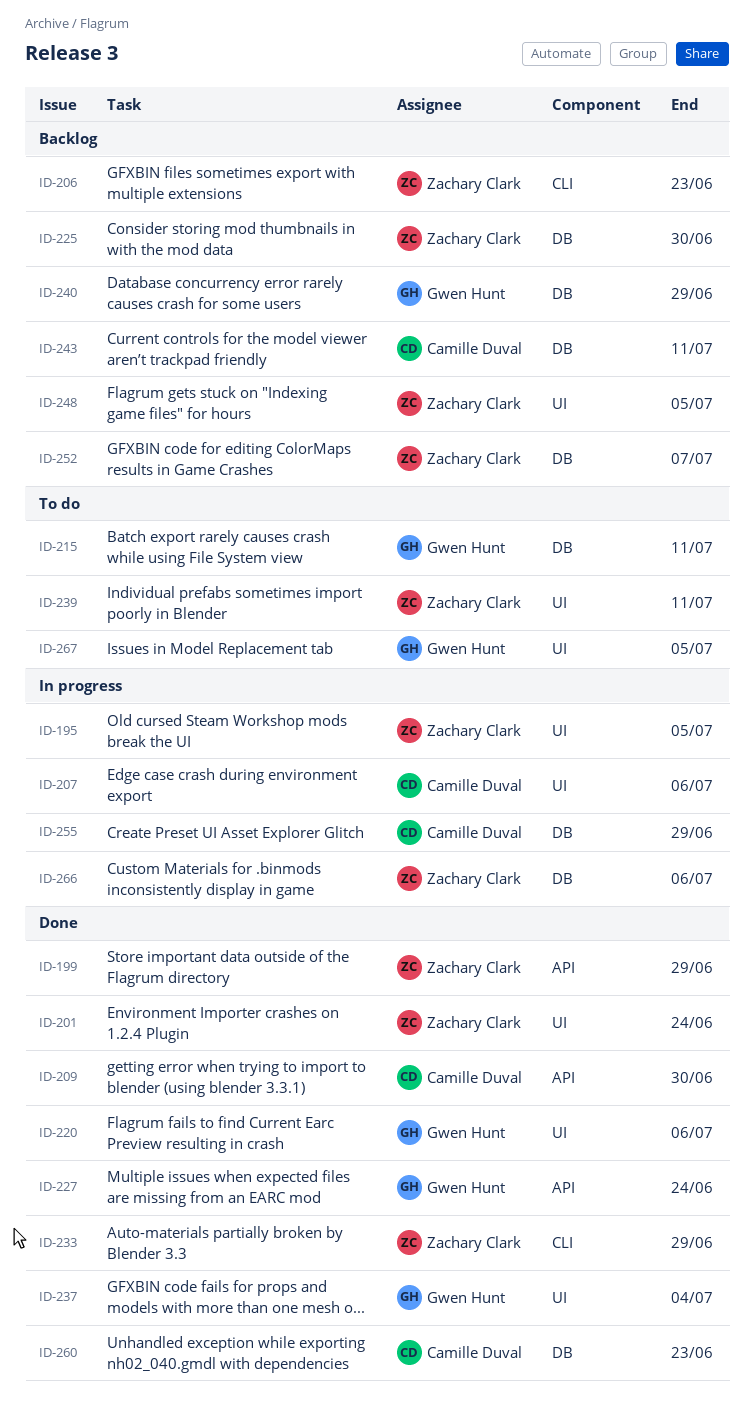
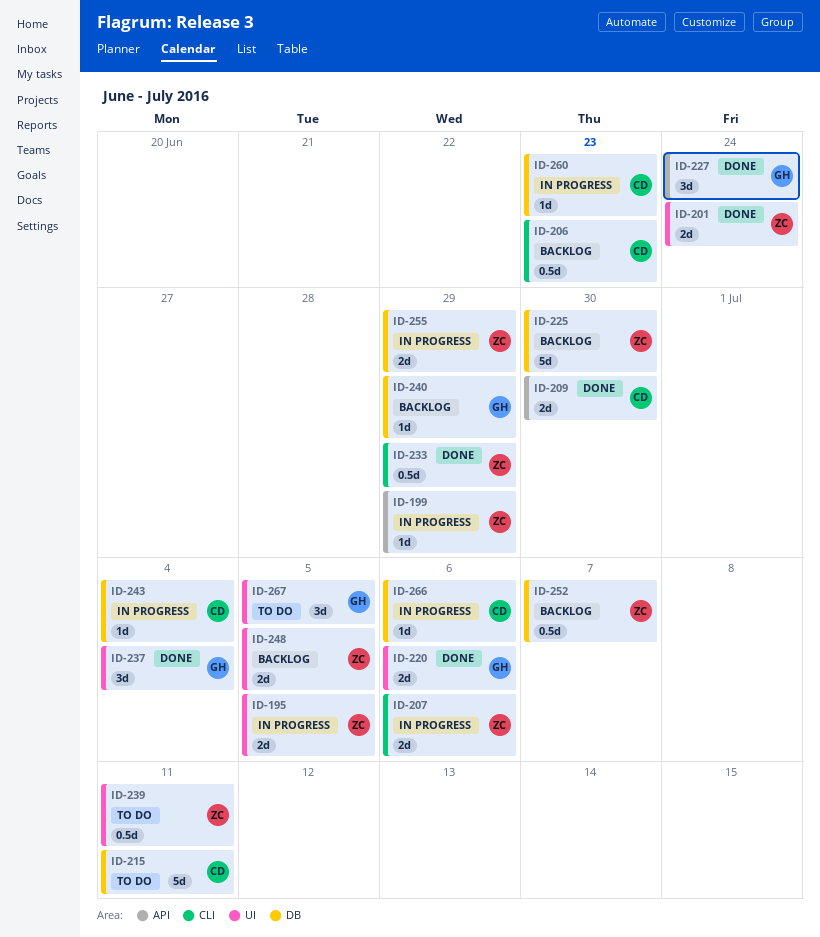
ID-199, status: Done -> In progress
ID-206, owner: Zachary Clark -> Camille Duval
ID-207, owner: Camille Duval -> Zachary Clark
ID-207, label: UI -> CLI
ID-215, owner: Gwen Hunt -> Camille Duval
ID-243, status: Backlog -> In progress
ID-243, due: Jul 11 -> Jul 4
ID-255, owner: Camille Duval -> Zachary Clark
ID-260, status: Done -> In progress
ID-266, owner: Zachary Clark -> Camille Duval

